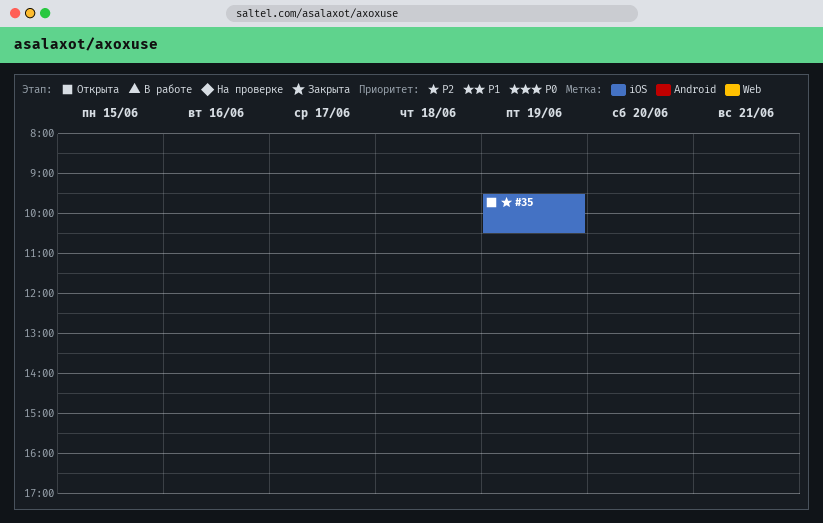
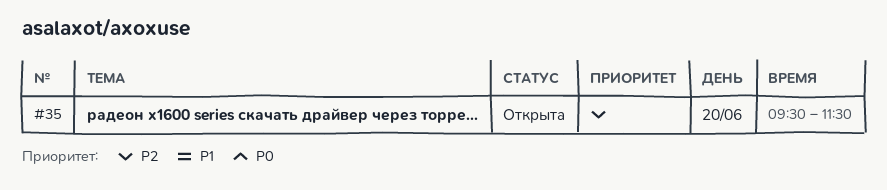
#35, day: Jun 19 -> Jun 20
#35, ends: 10:30 -> 11:30

